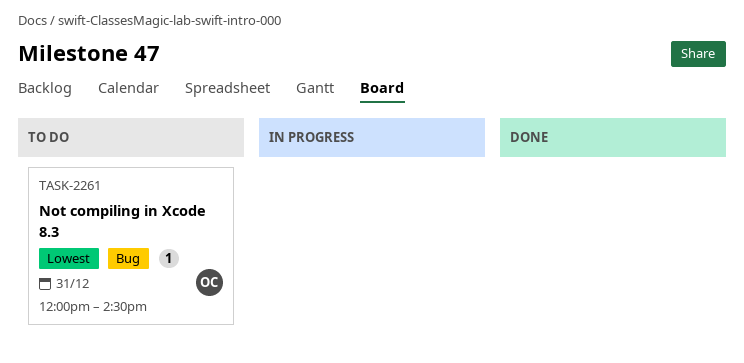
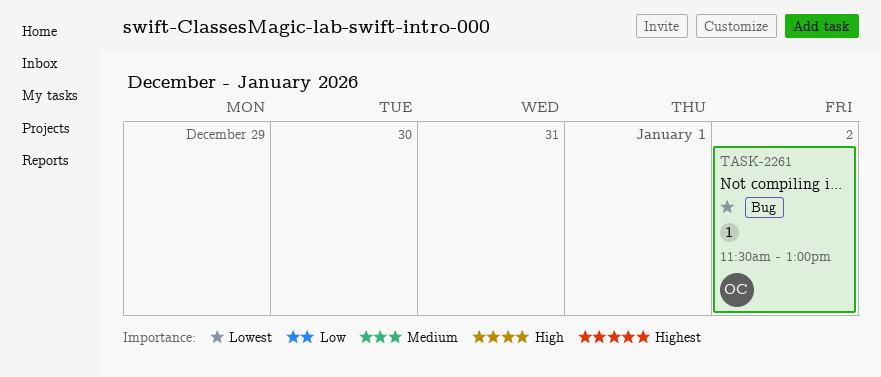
TASK-2261, day: Dec 31 -> Jan 2
TASK-2261, begins: 12:00 -> 11:30
TASK-2261, ends: 14:30 -> 13:00

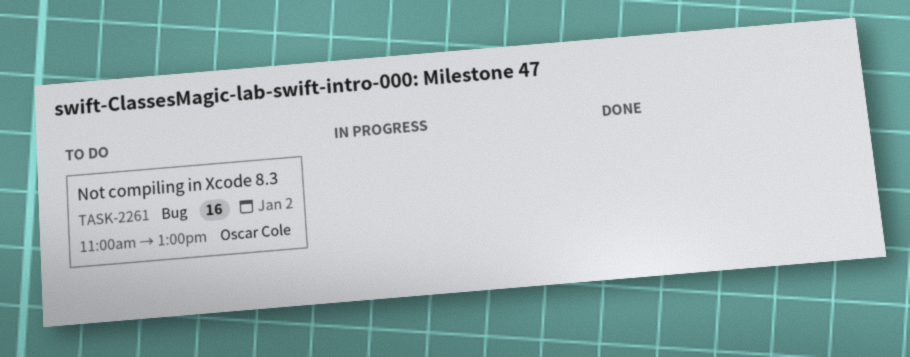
TASK-2261, estimate: 1 -> 16
TASK-2261, begins: 11:30 -> 11:00

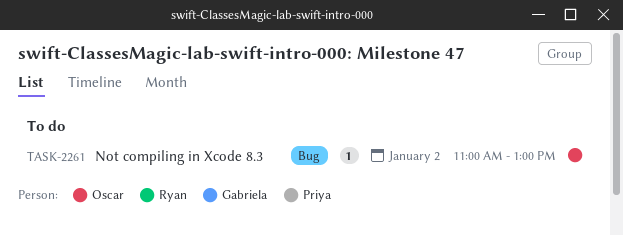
TASK-2261, estimate: 16 -> 1

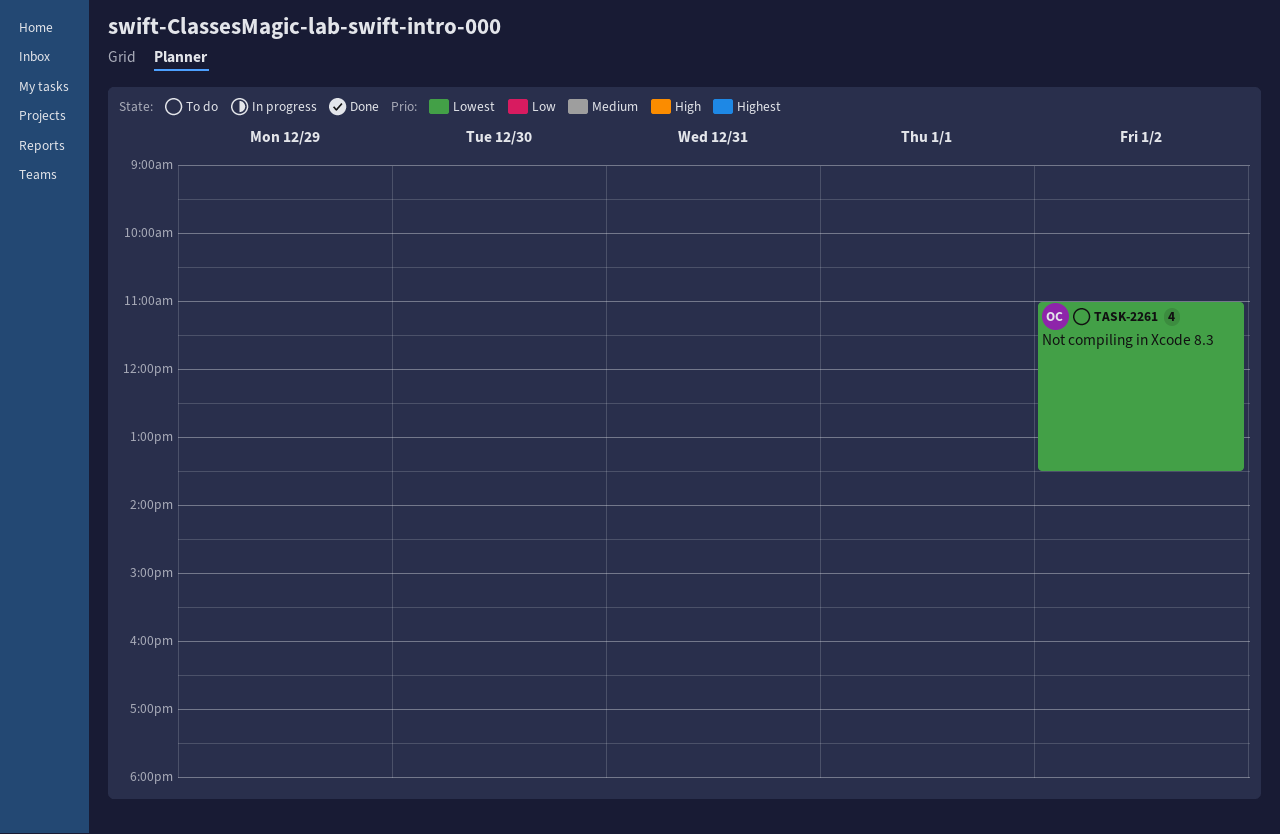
TASK-2261, estimate: 1 -> 4
TASK-2261, ends: 13:00 -> 13:30

